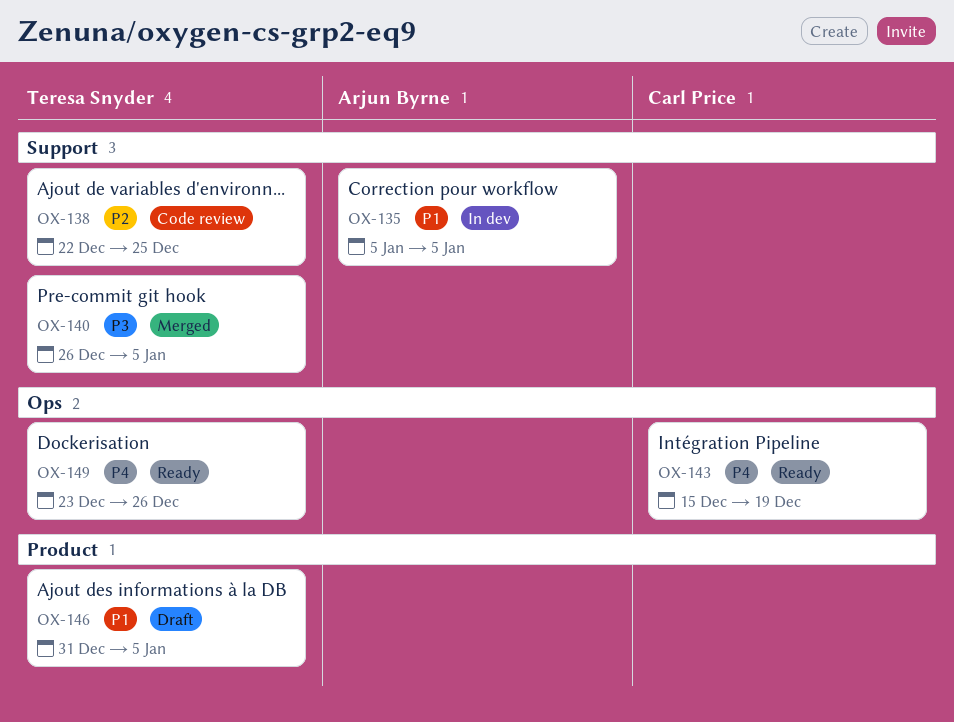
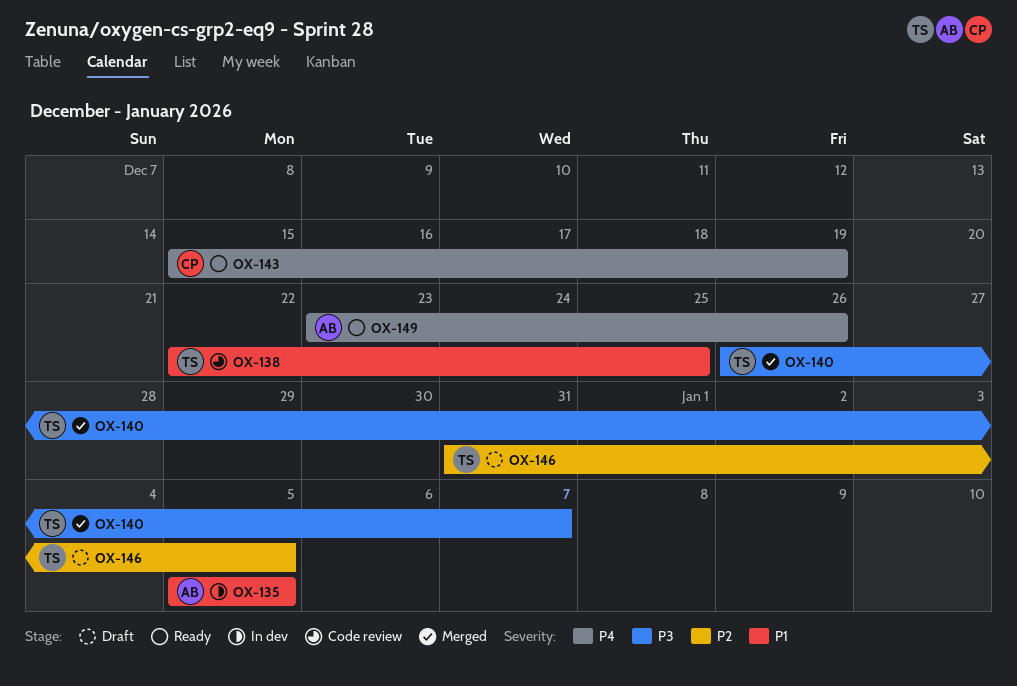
OX-138, priority: P2 -> P1
OX-140, due: Jan 5 -> Jan 7
OX-146, priority: P1 -> P2
OX-149, owner: Teresa Snyder -> Arjun Byrne

